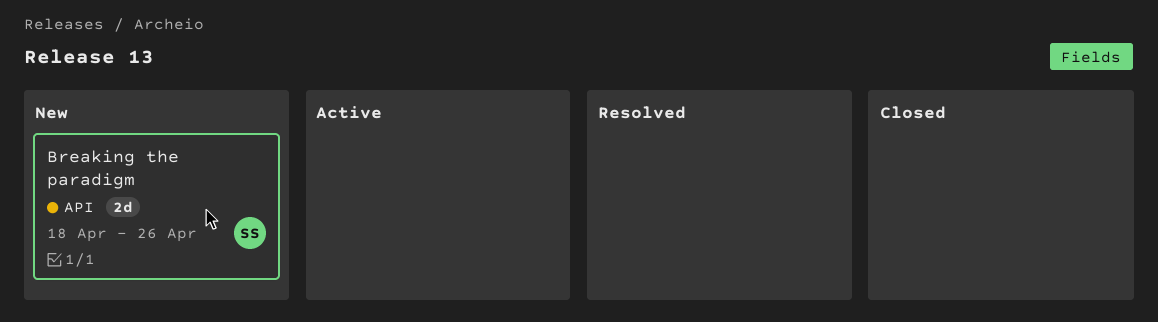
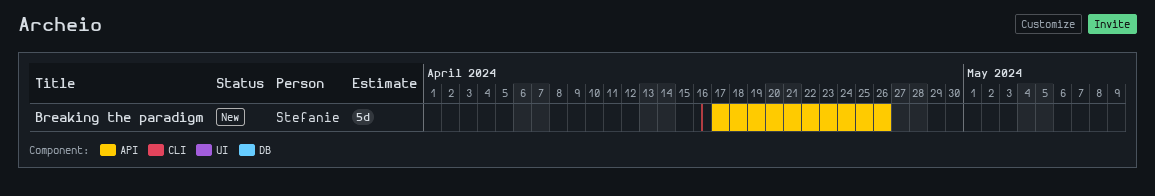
Breaking the paradigm, estimate: 2d -> 5d
Breaking the paradigm, start: Apr 18 -> Apr 17

